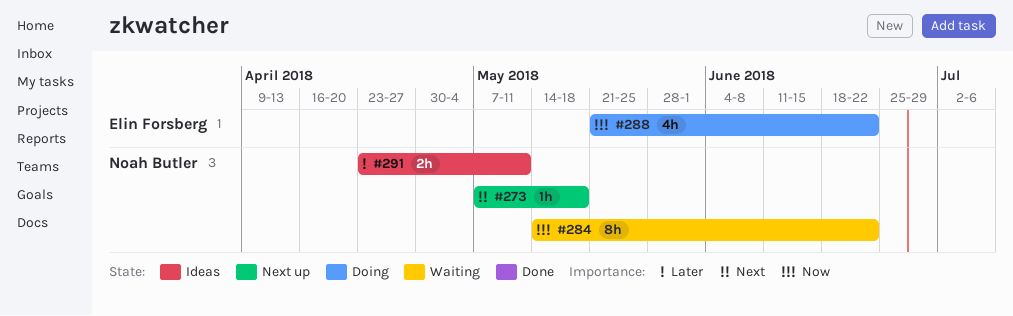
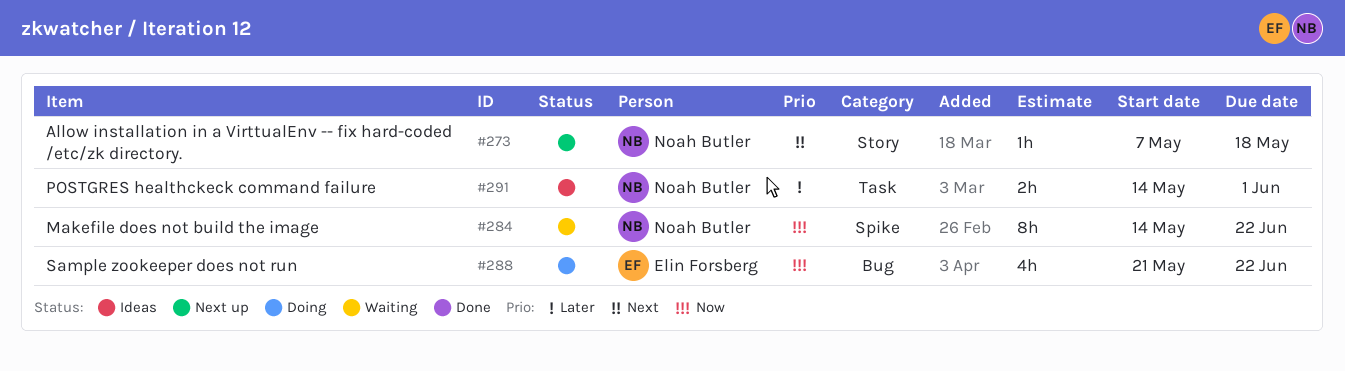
#291, start: Apr 23 -> May 14
#291, due: May 11 -> Jun 1

